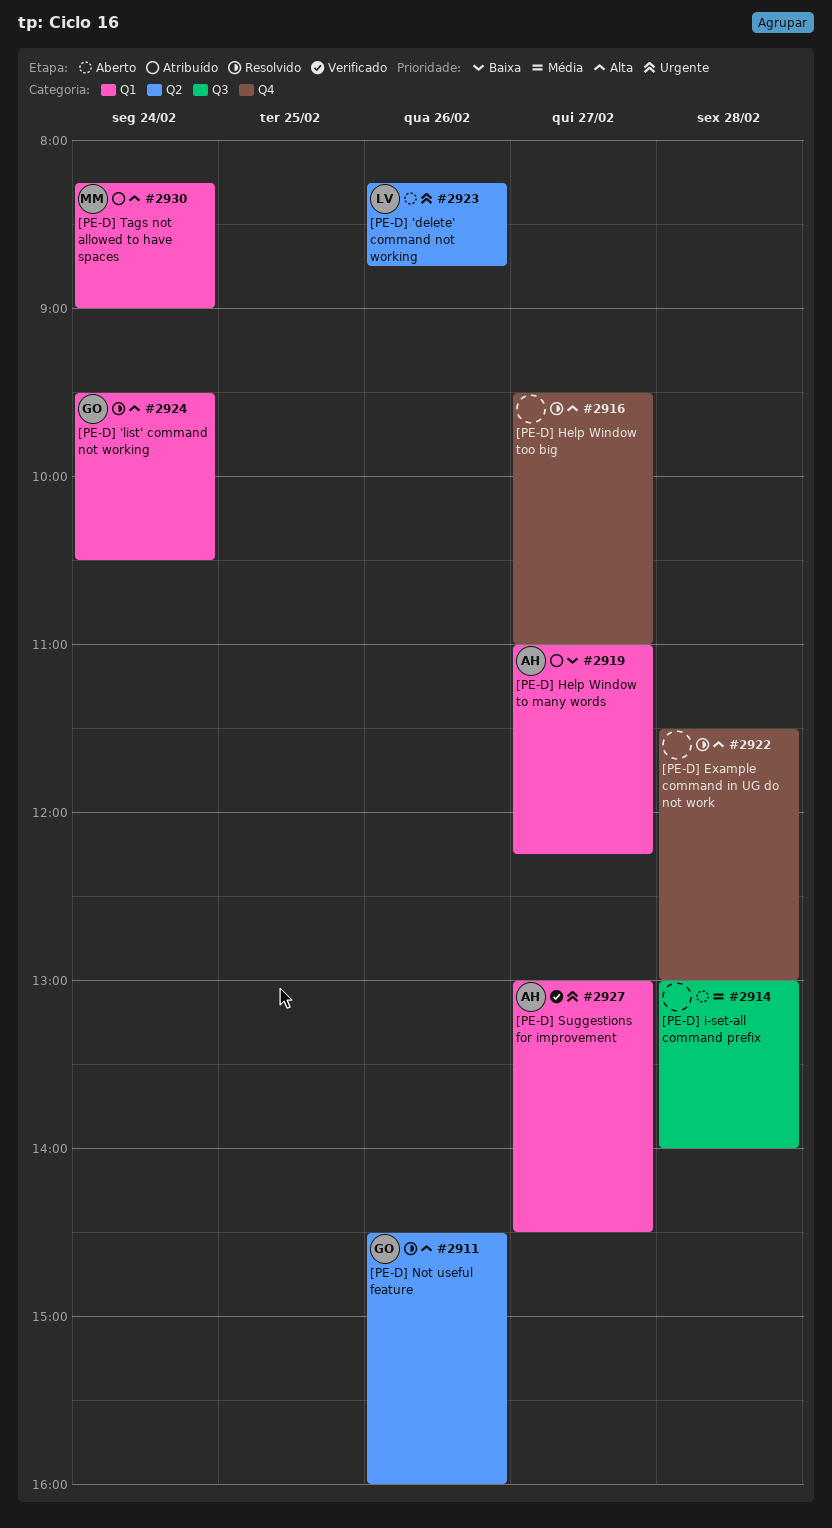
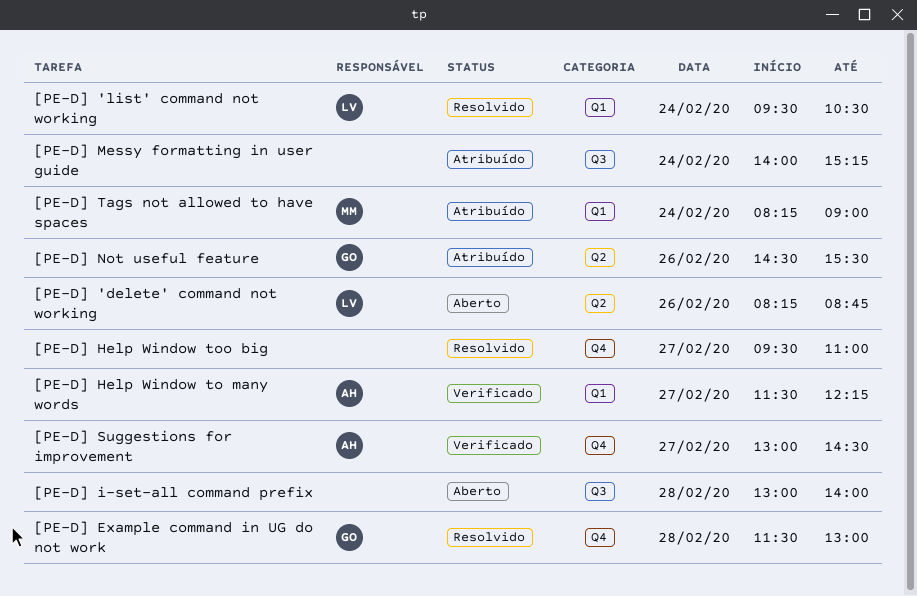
[PE-D] 'list' command not working, owner: GO -> LV
[PE-D] Example command in UG do not work, owner: none -> GO
[PE-D] Help Window to many words, status: Atribuído -> Verificado
[PE-D] Help Window to many words, begins: 11:00 -> 11:30
[PE-D] Messy formatting in user guide: none -> present
[PE-D] Not useful feature, status: Resolvido -> Atribuído
[PE-D] Not useful feature, ends: 16:00 -> 15:30
[PE-D] Suggestions for improvement, label: Q1 -> Q4

